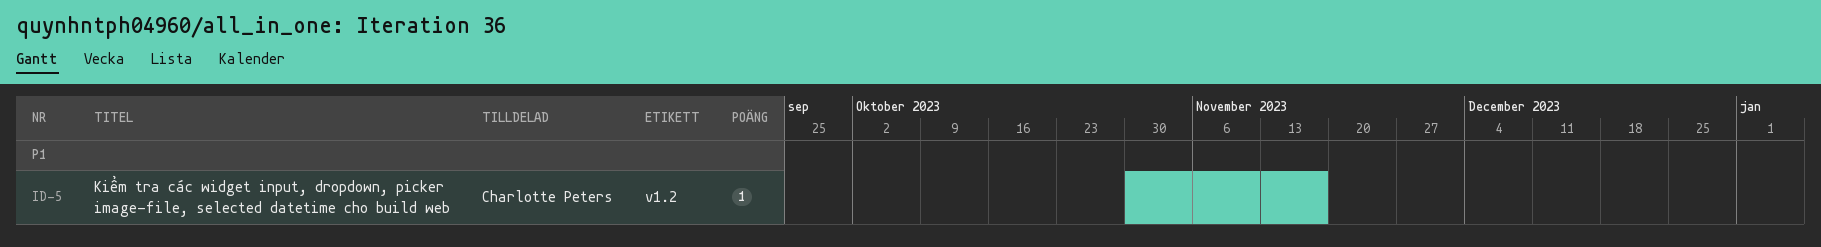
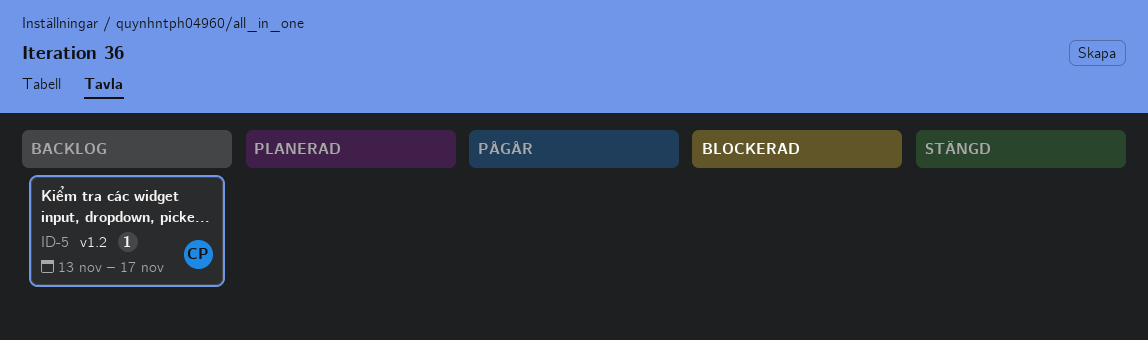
ID-5, start: Oct 30 -> Nov 13

